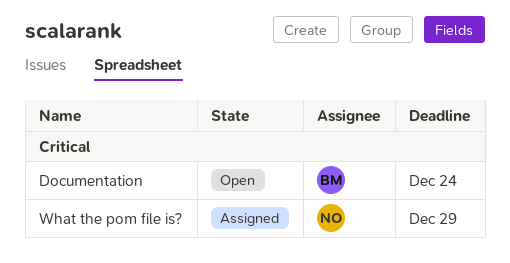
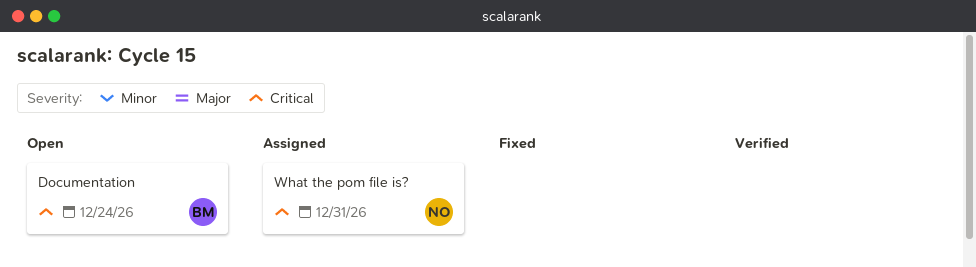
What the pom file is?, due: Dec 29 -> Dec 31

